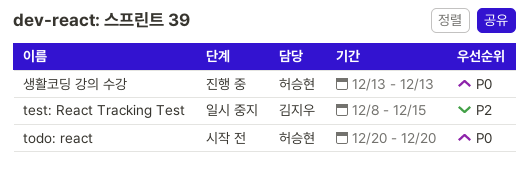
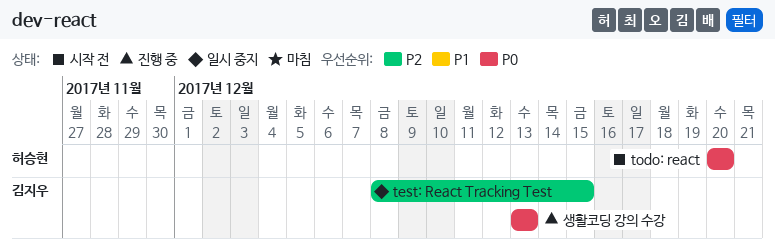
생활코딩 강의 수강, owner: 허승현 -> 김지우

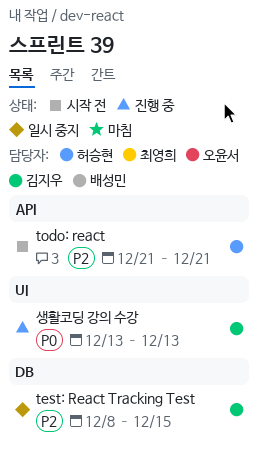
todo: react, priority: P0 -> P2
todo: react, start: Dec 20 -> Dec 21
todo: react, due: Dec 20 -> Dec 21

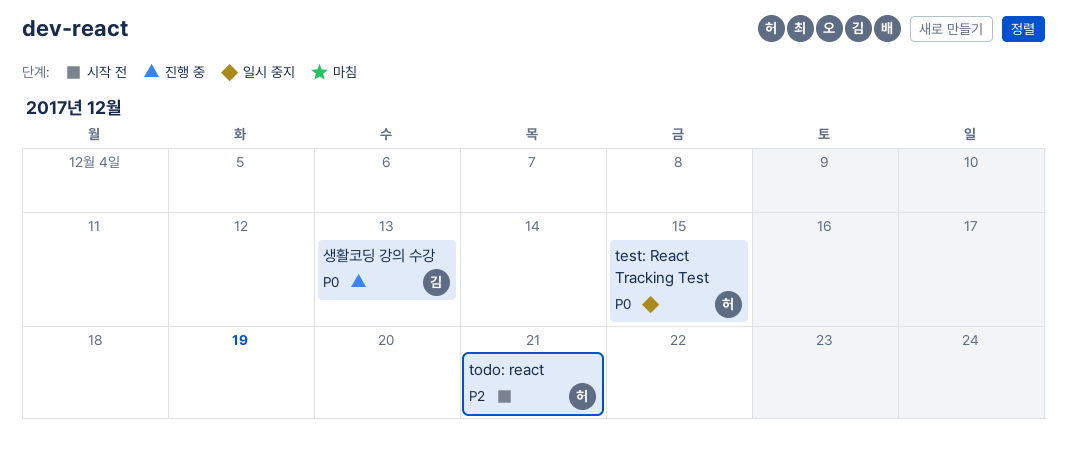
test: React Tracking Test, owner: 김지우 -> 허승현
test: React Tracking Test, priority: P2 -> P0

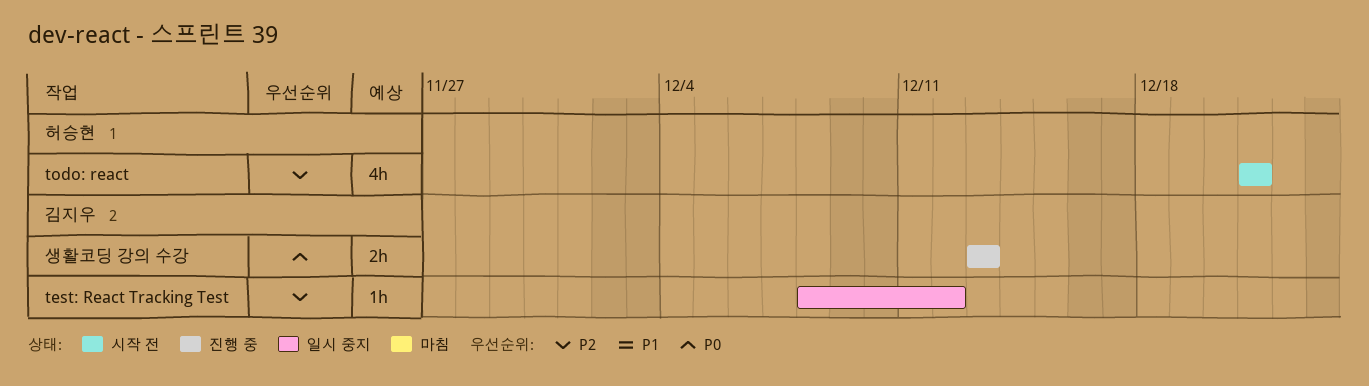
test: React Tracking Test, owner: 허승현 -> 김지우
test: React Tracking Test, priority: P0 -> P2
test: React Tracking Test, due: Dec 15 -> Dec 12

